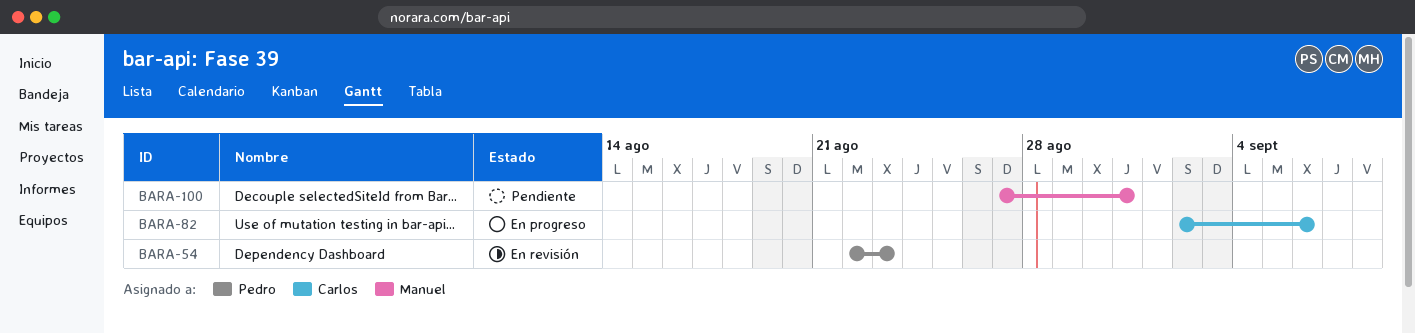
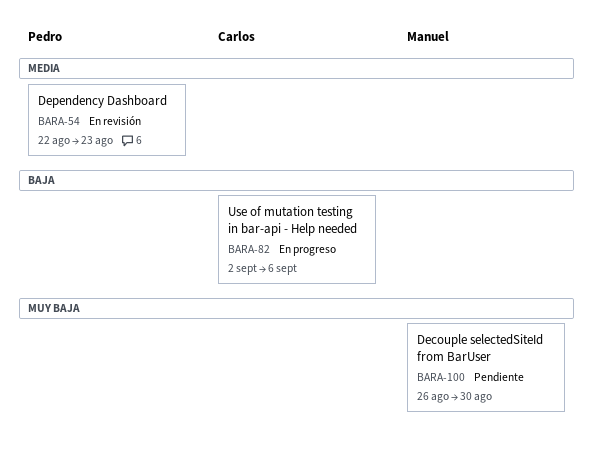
BARA-100, start: Aug 27 -> Aug 26
BARA-100, due: Aug 31 -> Aug 30

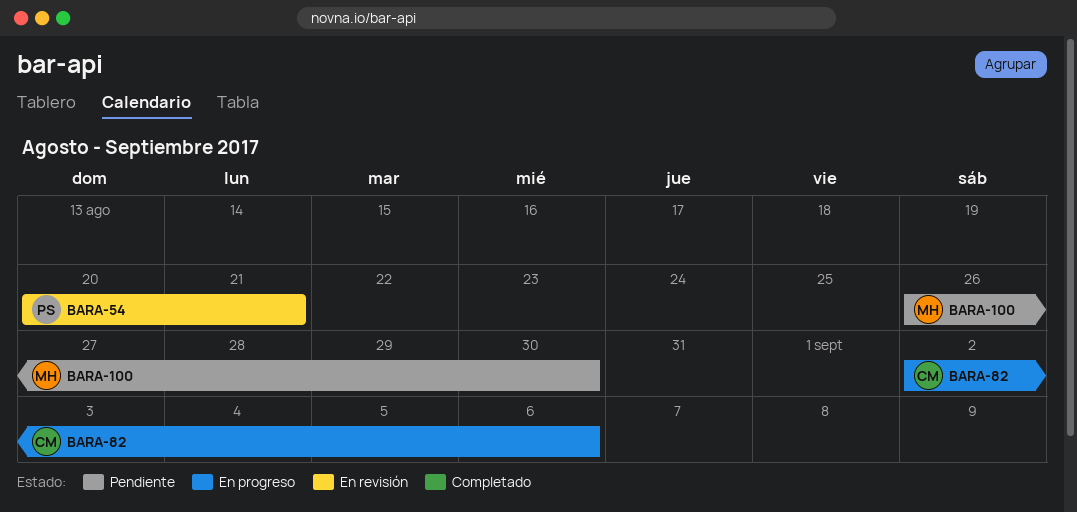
BARA-54, start: Aug 22 -> Aug 20
BARA-54, due: Aug 23 -> Aug 21

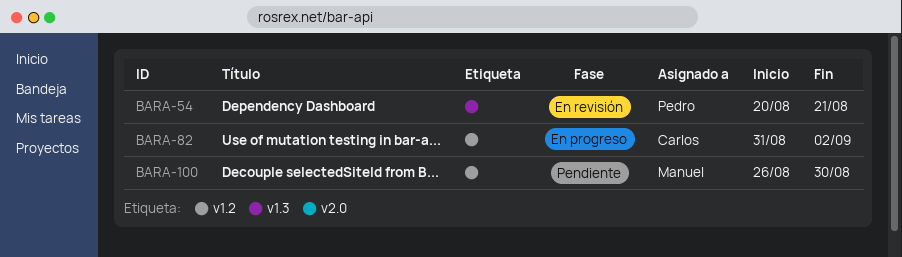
BARA-82, start: Sep 2 -> Aug 31
BARA-82, due: Sep 6 -> Sep 2

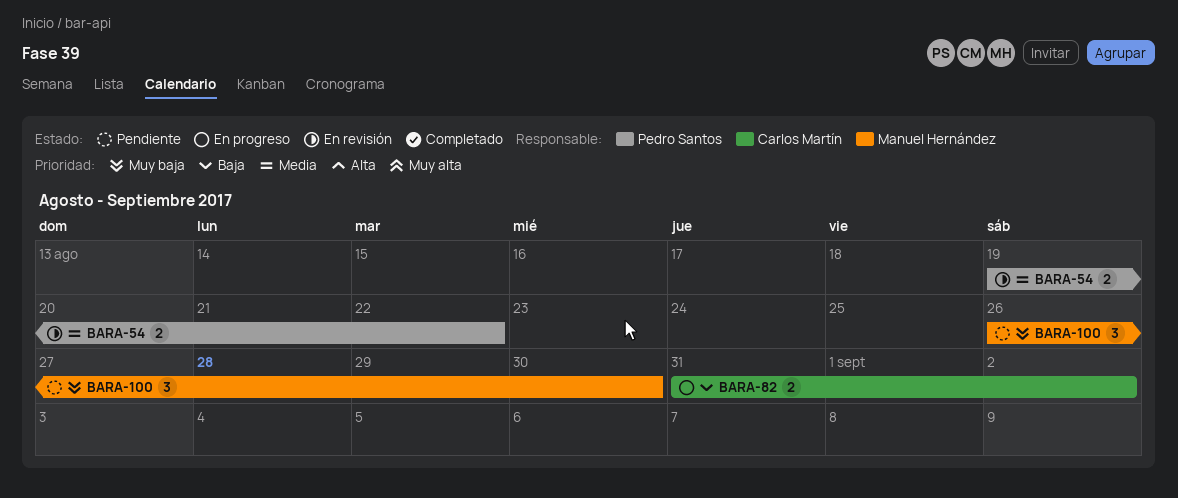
BARA-54, start: Aug 20 -> Aug 19
BARA-54, due: Aug 21 -> Aug 22

